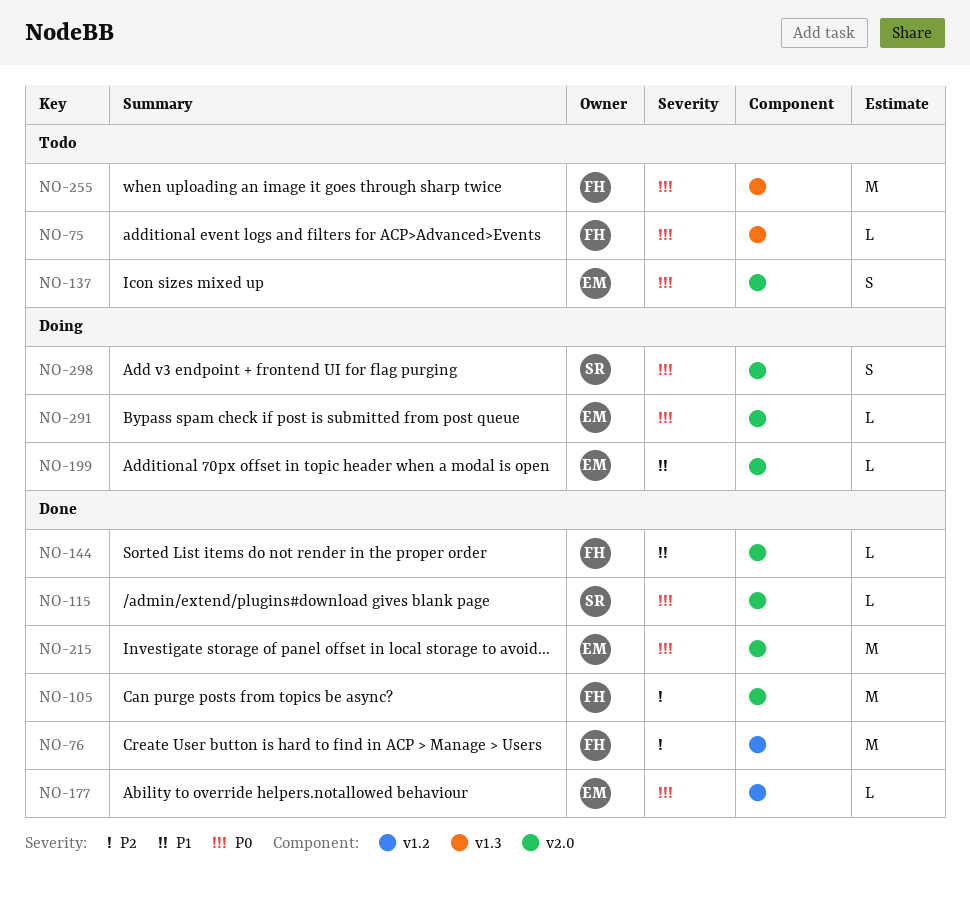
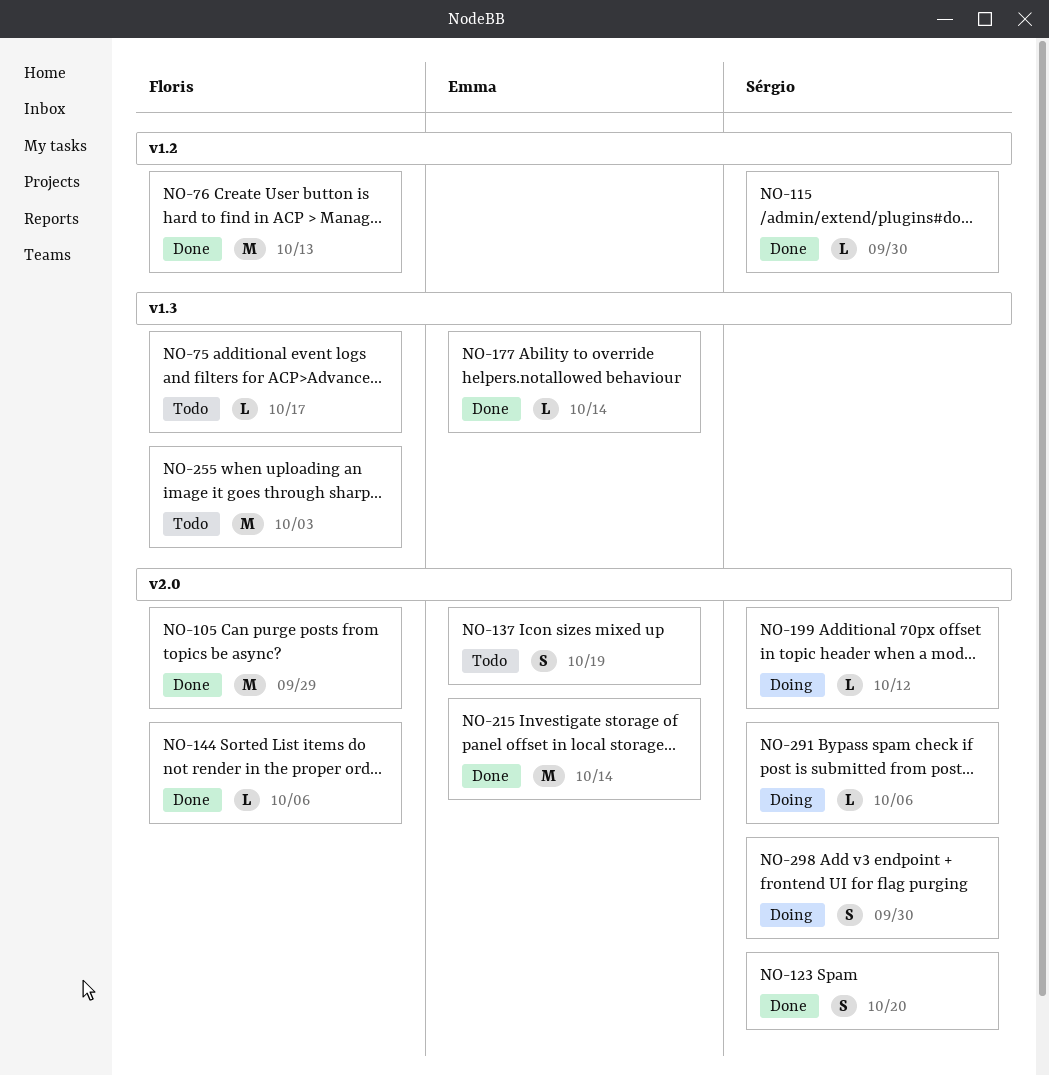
NO-115, label: v2.0 -> v1.2
NO-123: none -> present
NO-177, label: v1.2 -> v1.3
NO-199, owner: Emma -> Sérgio
NO-291, owner: Emma -> Sérgio

